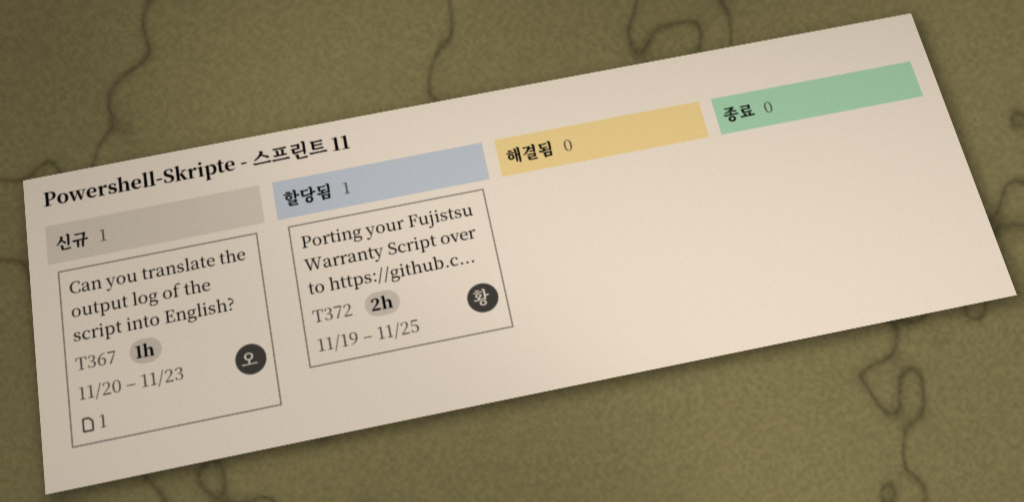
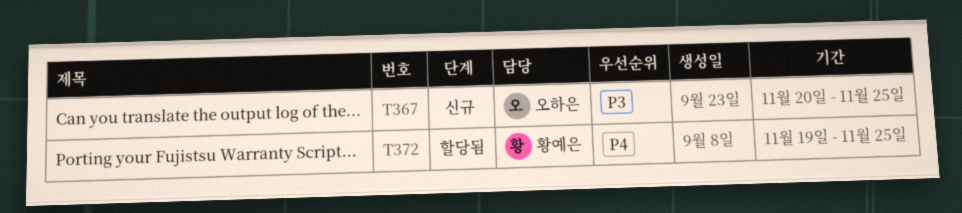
T367, due: Nov 23 -> Nov 25

